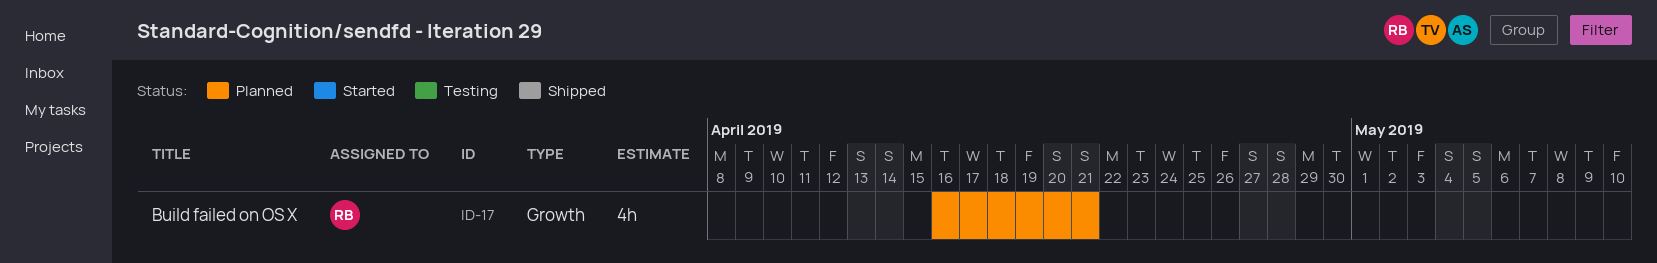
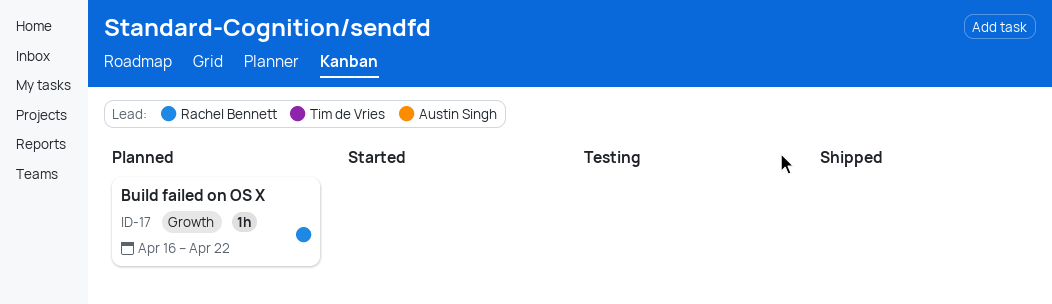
ID-17, estimate: 4h -> 1h
ID-17, due: Apr 21 -> Apr 22

